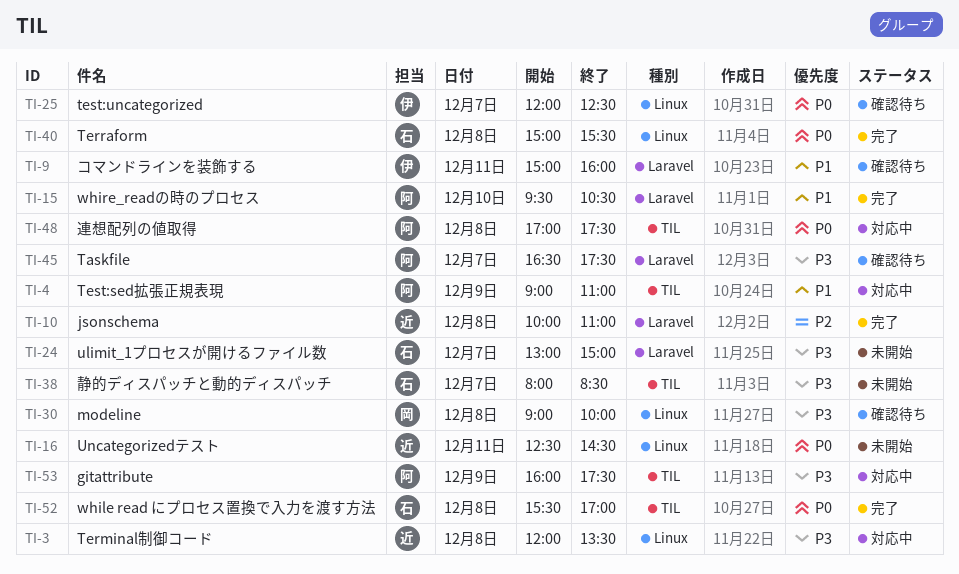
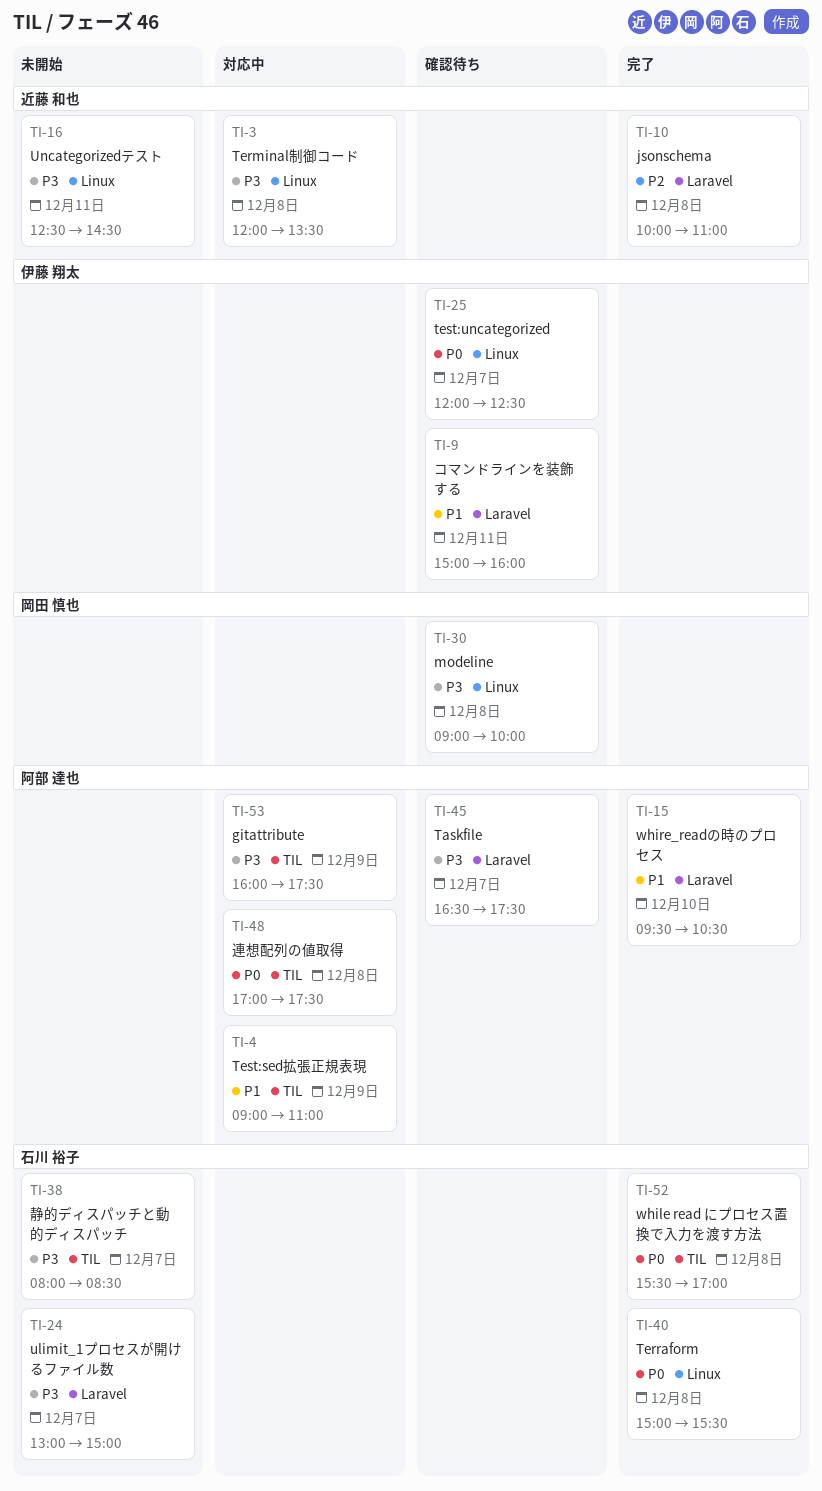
TI-16, priority: P0 -> P3

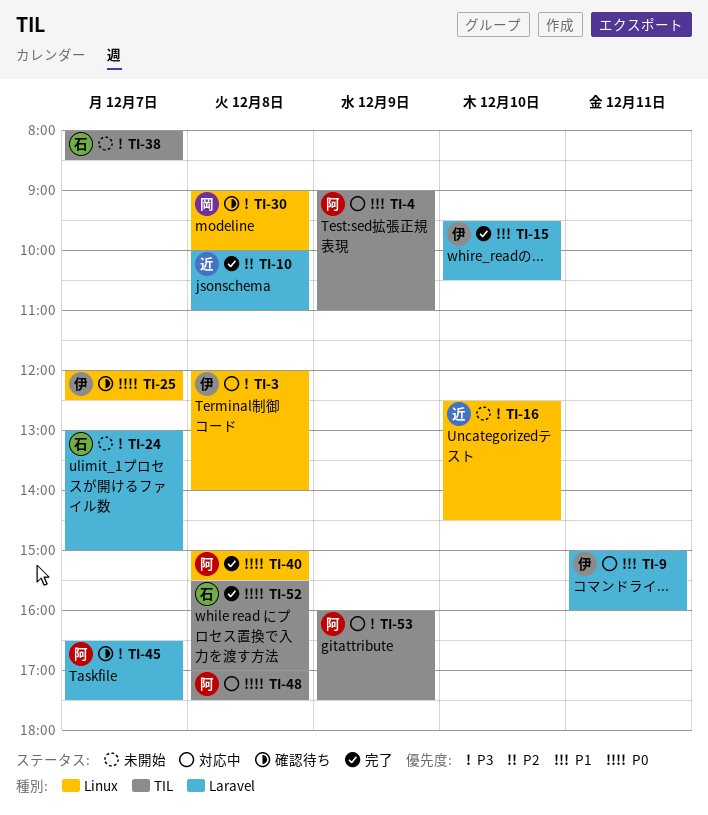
TI-3, owner: 近藤 和也 -> 伊藤 翔太
TI-3, ends: 13:30 -> 14:00
TI-9, status: 確認待ち -> 対応中
TI-15, owner: 阿部 達也 -> 伊藤 翔太
TI-16, day: Dec 11 -> Dec 10
TI-40, owner: 石川 裕子 -> 阿部 達也

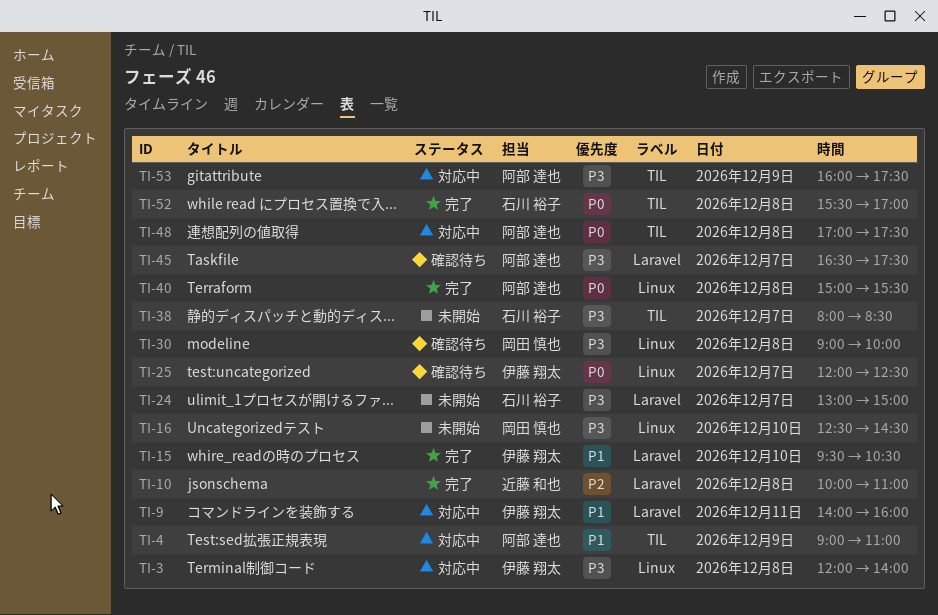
TI-9, begins: 15:00 -> 14:00
TI-16, owner: 近藤 和也 -> 岡田 慎也

